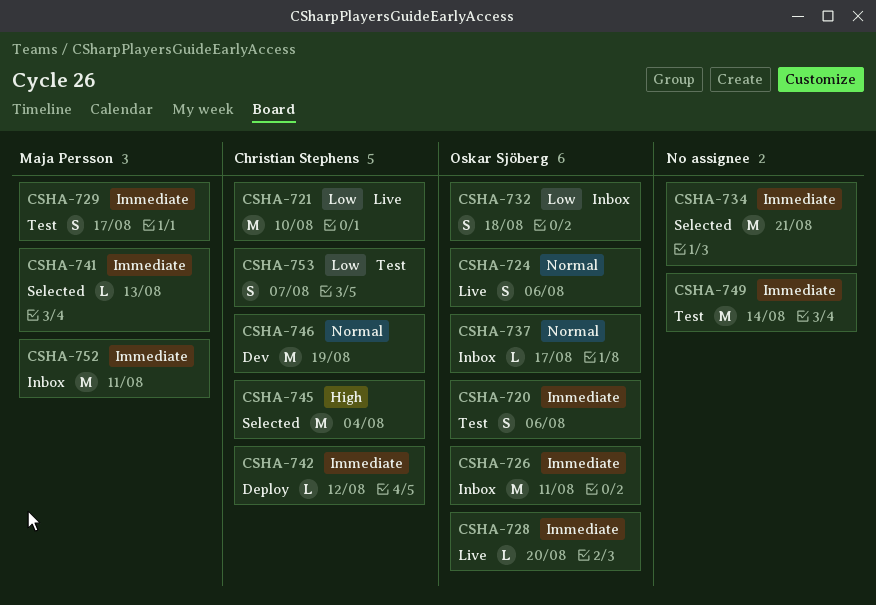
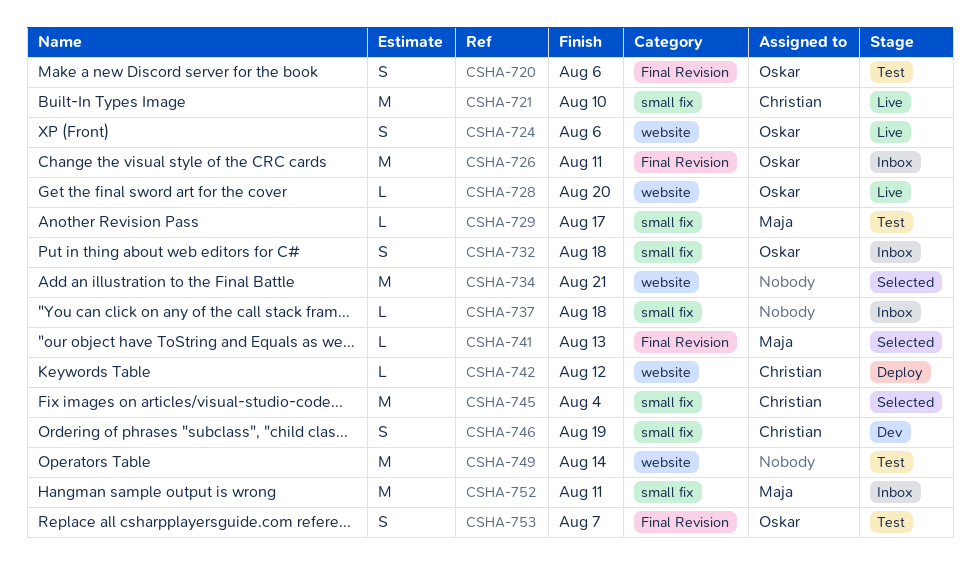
CSHA-729, estimate: S -> L
CSHA-737, owner: Oskar Sjöberg -> none
CSHA-737, due: Aug 17 -> Aug 18
CSHA-746, estimate: M -> S
CSHA-753, owner: Christian Stephens -> Oskar Sjöberg

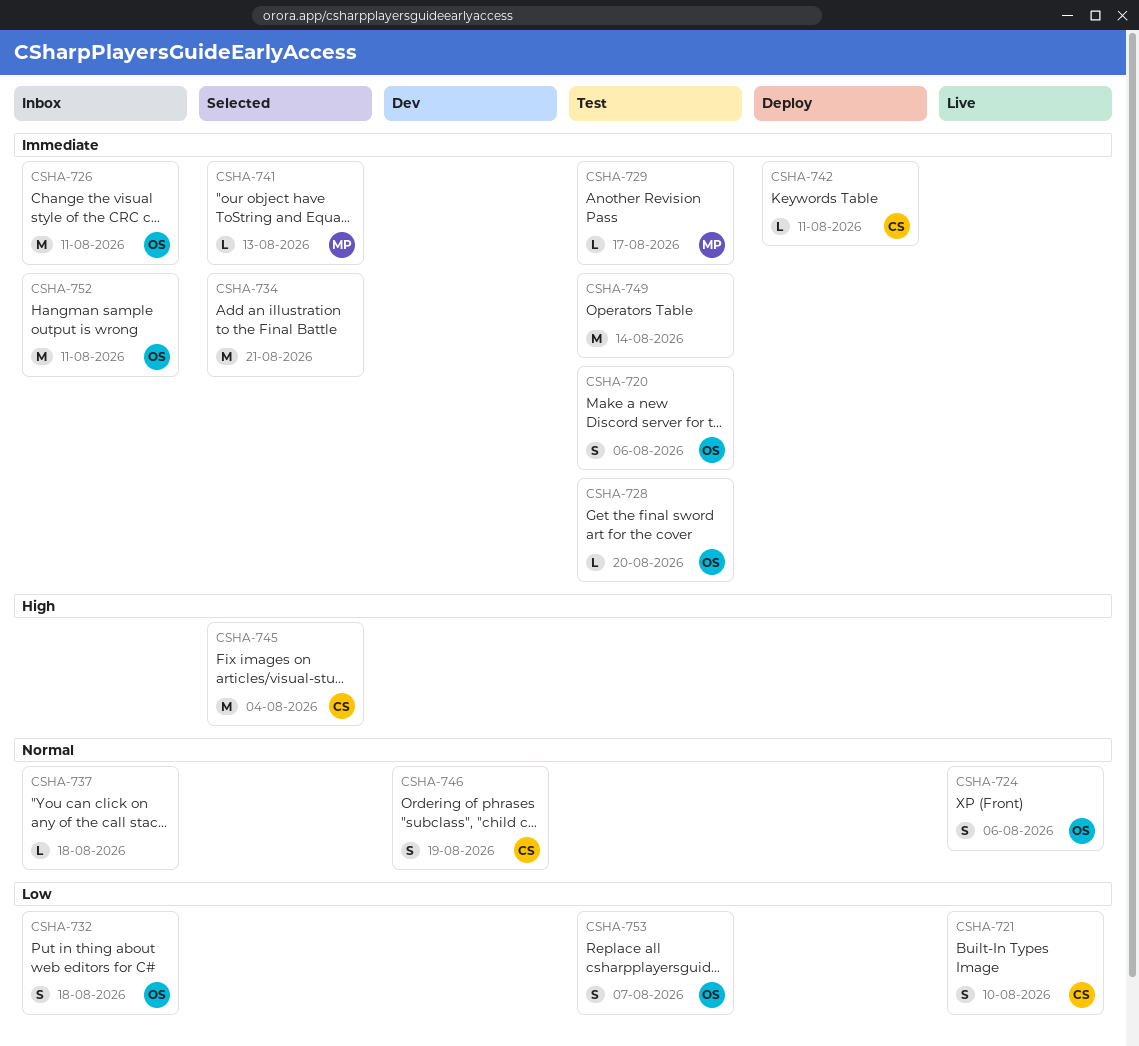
CSHA-721, estimate: M -> S
CSHA-728, status: Live -> Test
CSHA-742, due: Aug 12 -> Aug 11
CSHA-752, owner: Maja -> Oskar

